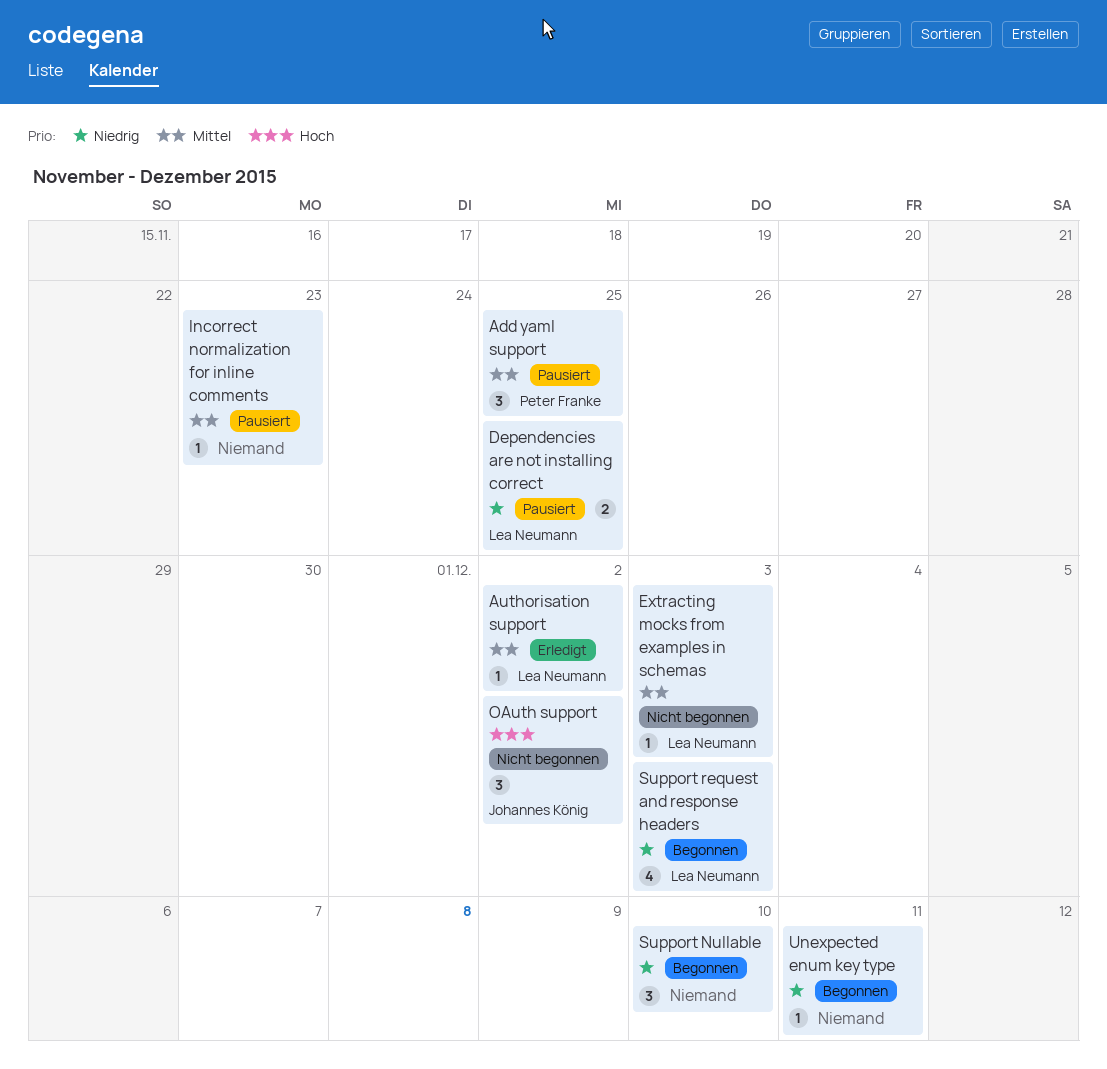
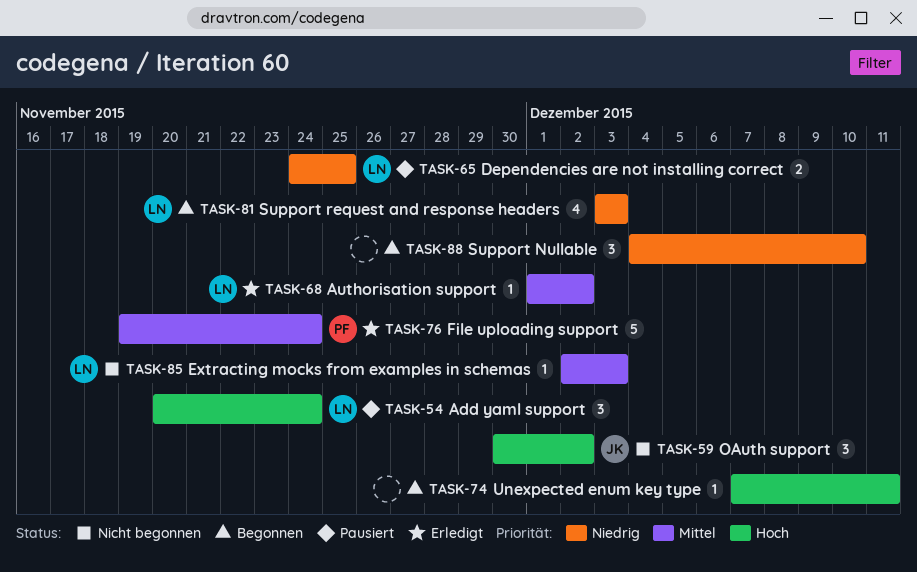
Add yaml support, owner: Peter Franke -> Lea Neumann
Add yaml support, priority: Mittel -> Hoch
Add yaml support, due: Nov 25 -> Nov 24
File uploading support: none -> present
Incorrect normalization for inline comments: present -> none
Unexpected enum key type, priority: Niedrig -> Hoch

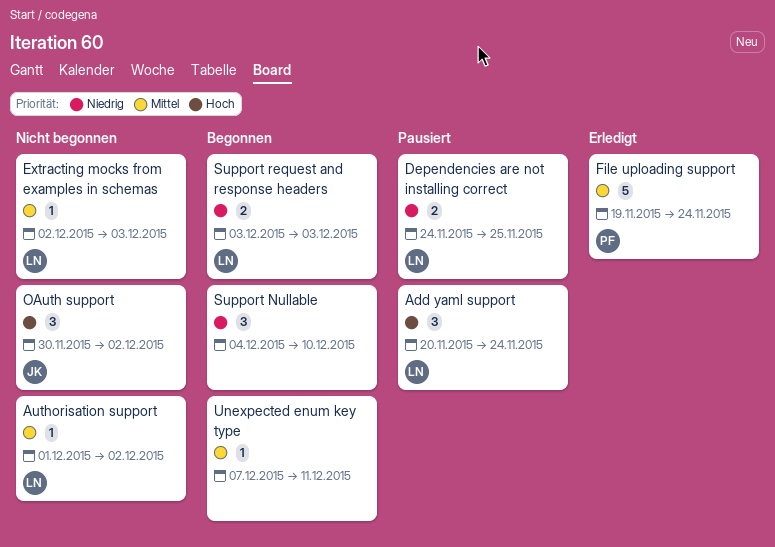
Authorisation support, status: Erledigt -> Nicht begonnen
Support request and response headers, estimate: 4 -> 2
Unexpected enum key type, priority: Hoch -> Mittel

